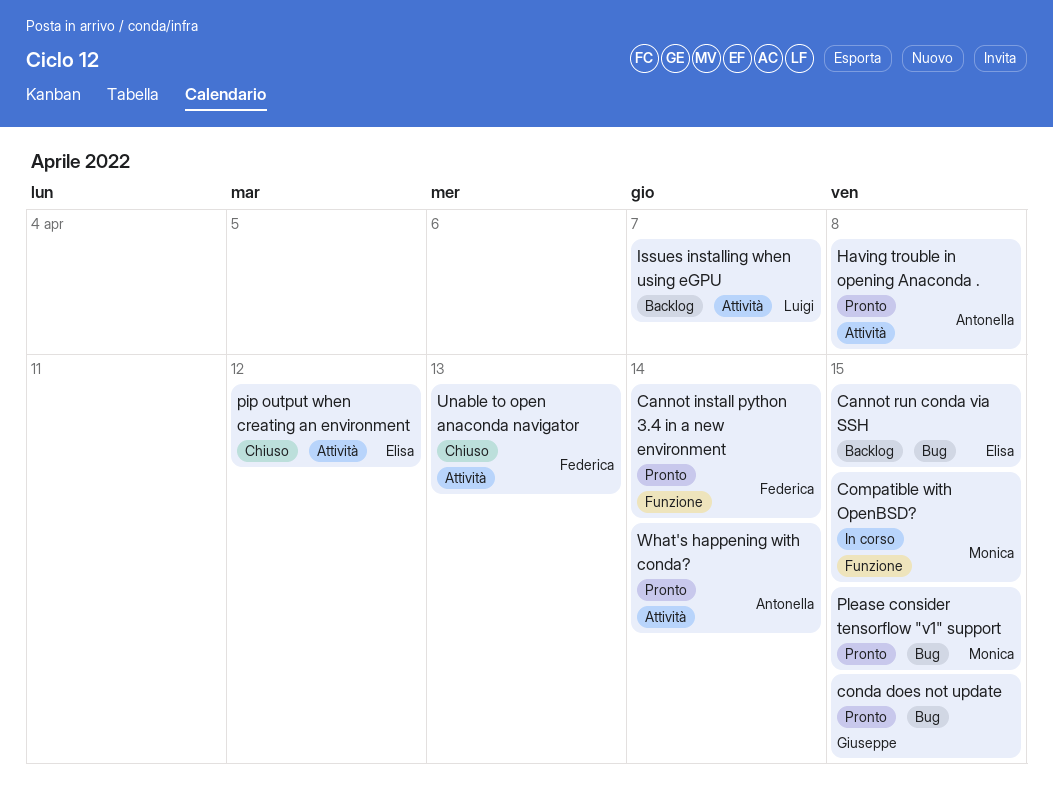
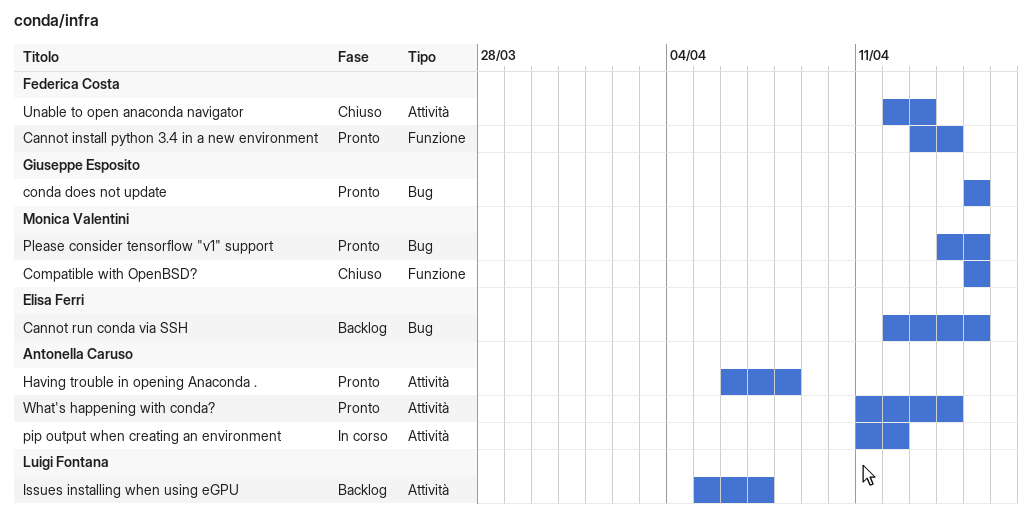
Compatible with OpenBSD?, status: In corso -> Chiuso
pip output when creating an environment, status: Chiuso -> In corso
pip output when creating an environment, owner: Elisa Ferri -> Antonella Caruso

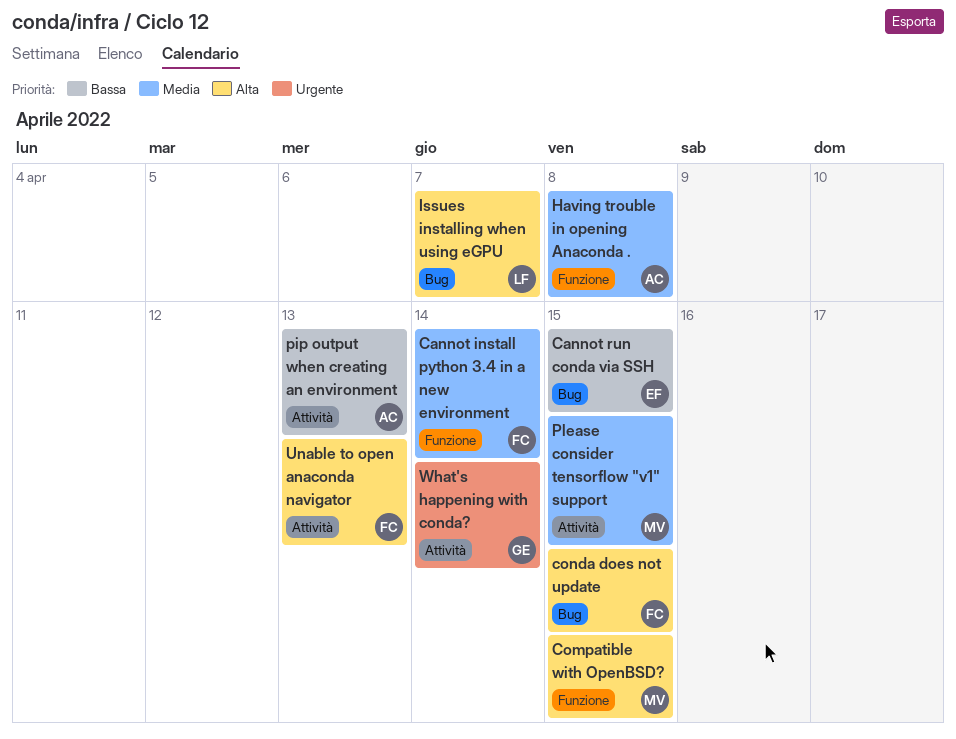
conda does not update, owner: Giuseppe Esposito -> Federica Costa
Having trouble in opening Anaconda ., label: Attività -> Funzione
Issues installing when using eGPU, label: Attività -> Bug
pip output when creating an environment, due: Apr 12 -> Apr 13
Please consider tensorflow "v1" support, label: Bug -> Attività
What's happening with conda?, owner: Antonella Caruso -> Giuseppe Esposito

